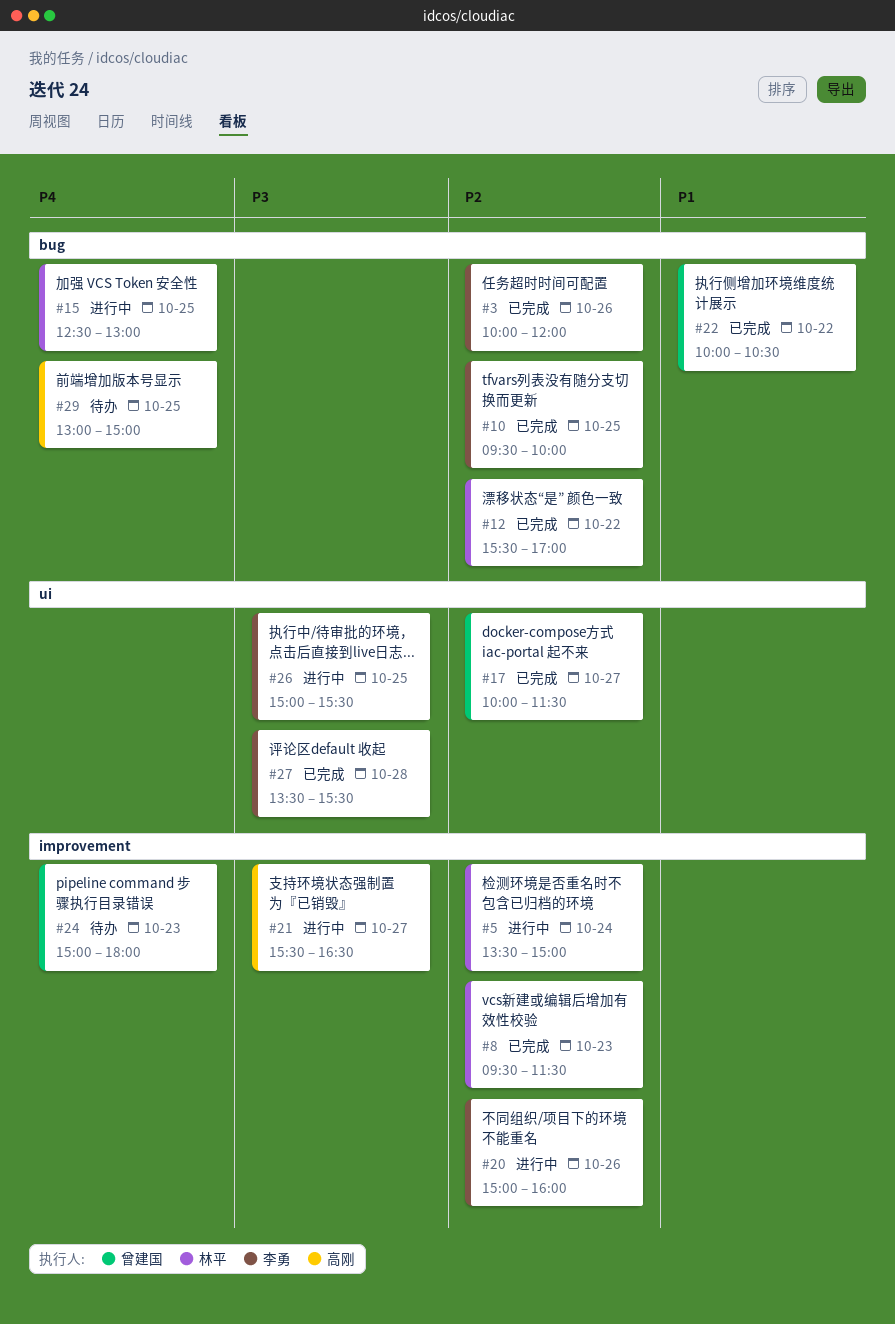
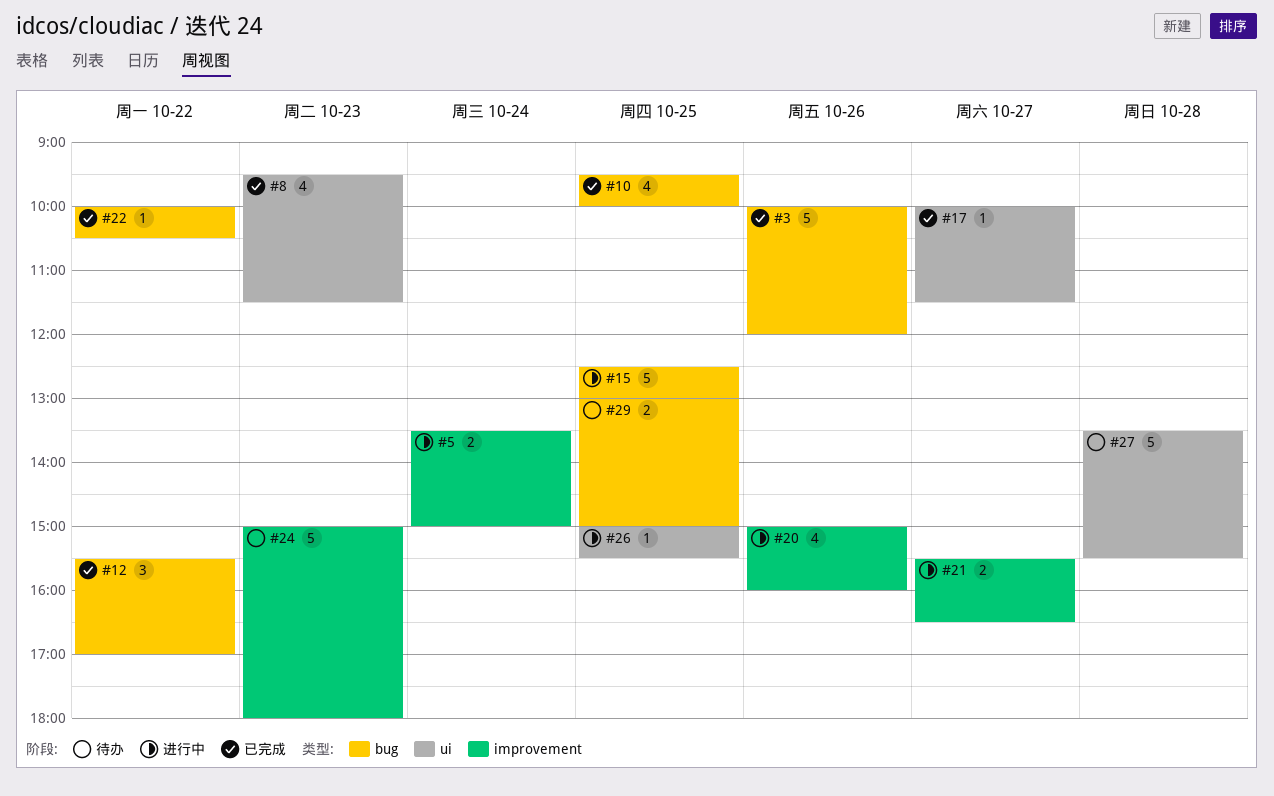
#8, label: improvement -> ui
#27, status: 已完成 -> 待办

